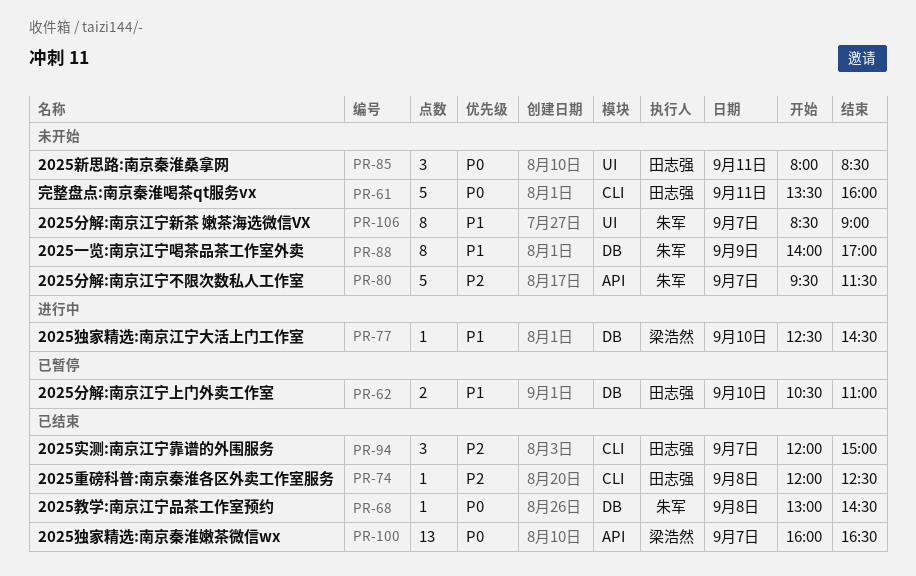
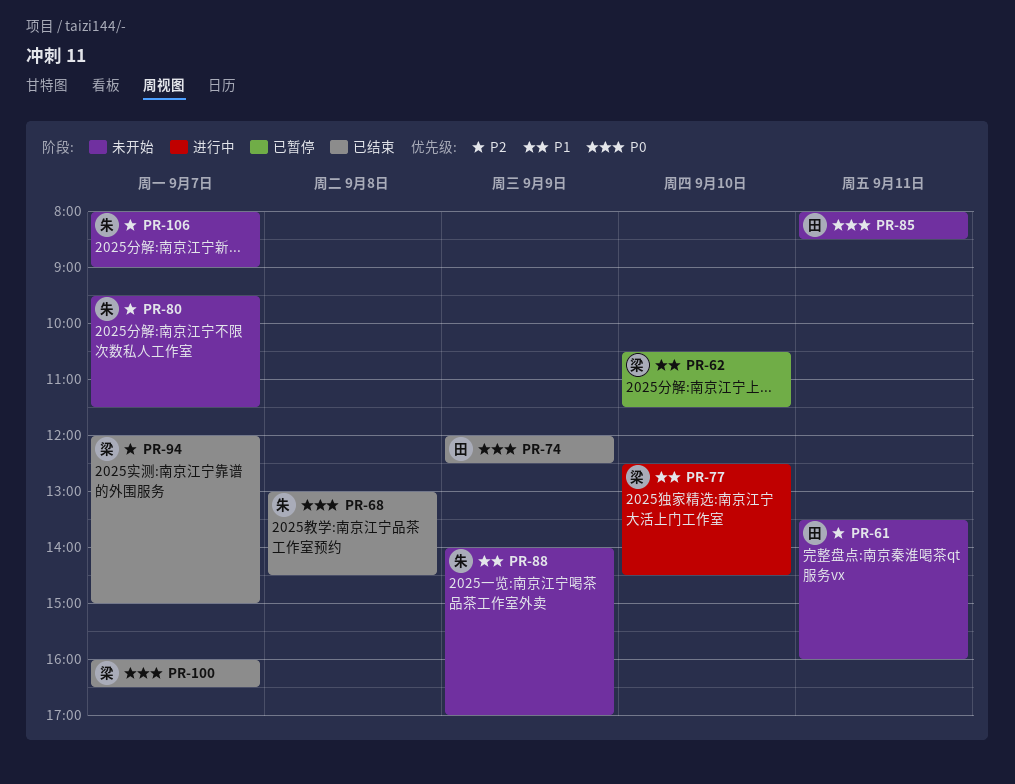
PR-61, priority: P0 -> P2
PR-62, owner: 田志强 -> 梁浩然
PR-62, ends: 11:00 -> 11:30
PR-74, priority: P2 -> P0
PR-74, day: Sep 8 -> Sep 9
PR-94, owner: 田志强 -> 梁浩然
PR-106, priority: P1 -> P2
PR-106, begins: 08:30 -> 08:00

